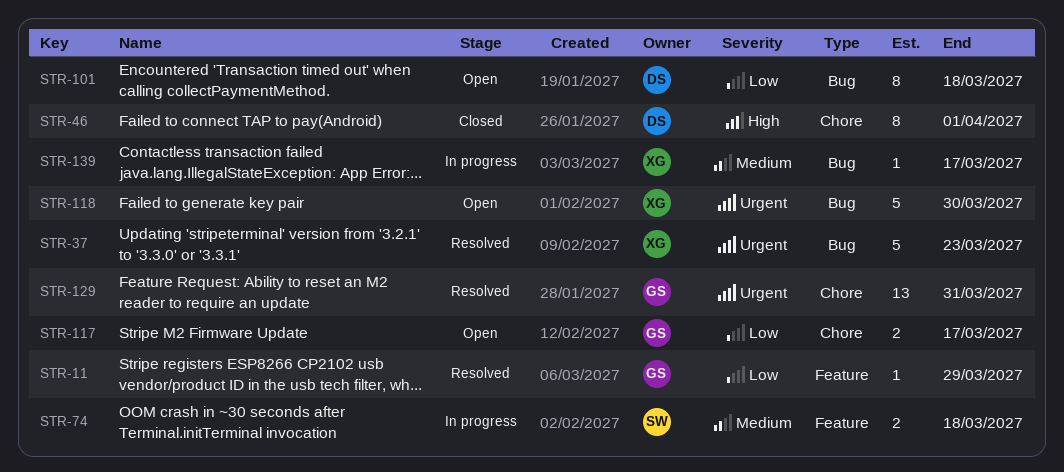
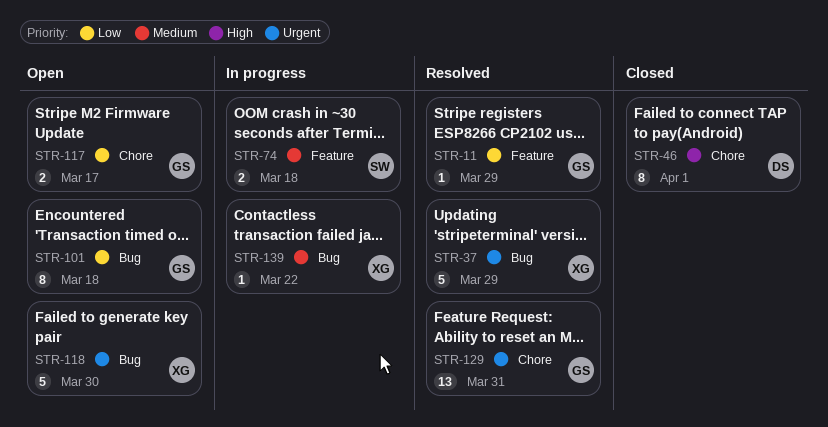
STR-37, due: Mar 23 -> Mar 29
STR-101, owner: DS -> GS
STR-139, due: Mar 17 -> Mar 22

